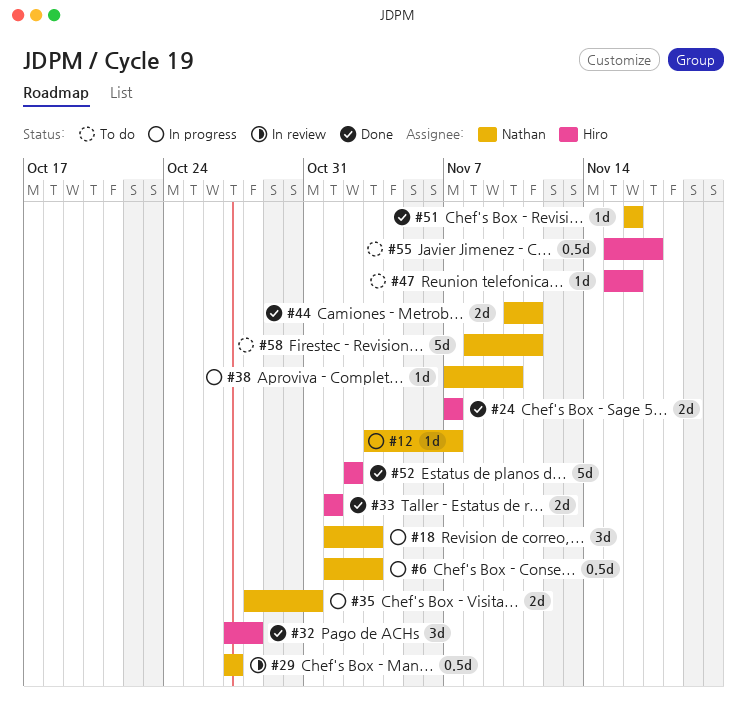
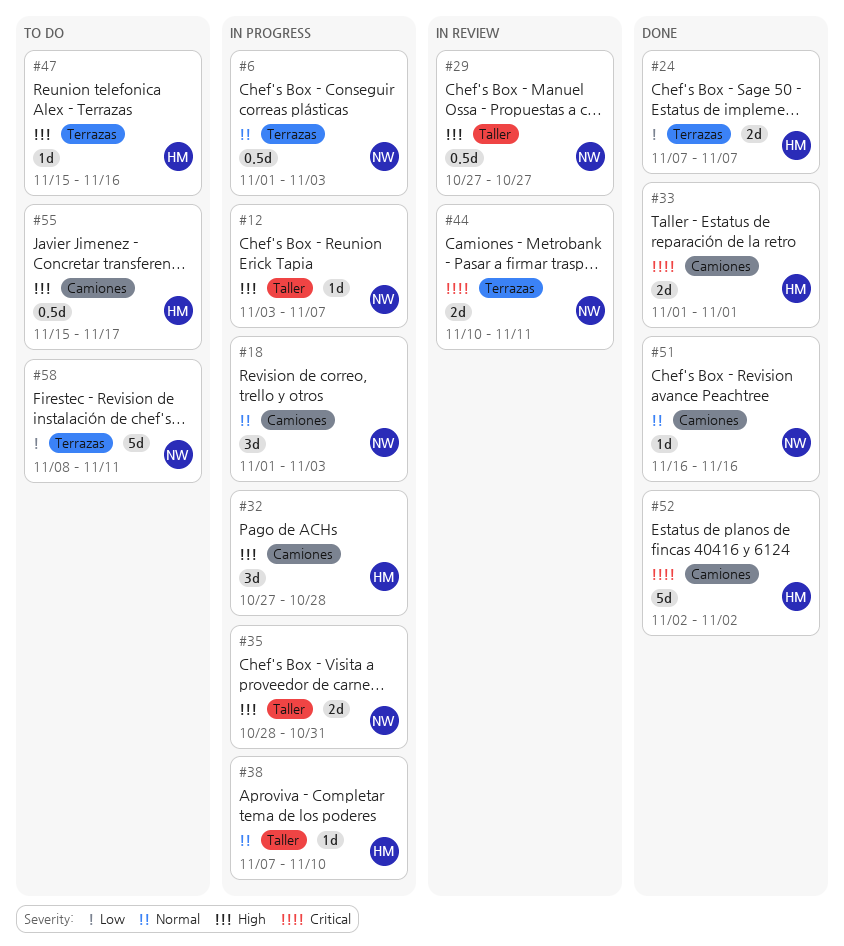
#32, status: Done -> In progress
#38, owner: Nathan -> Hiro
#44, status: Done -> In review

